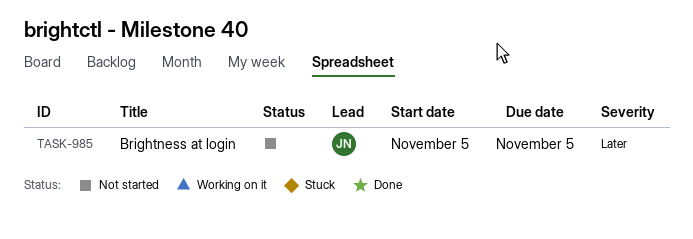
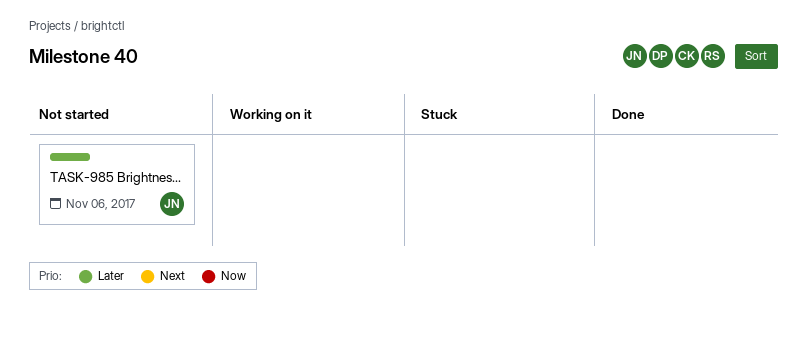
TASK-985, due: Nov 5 -> Nov 6

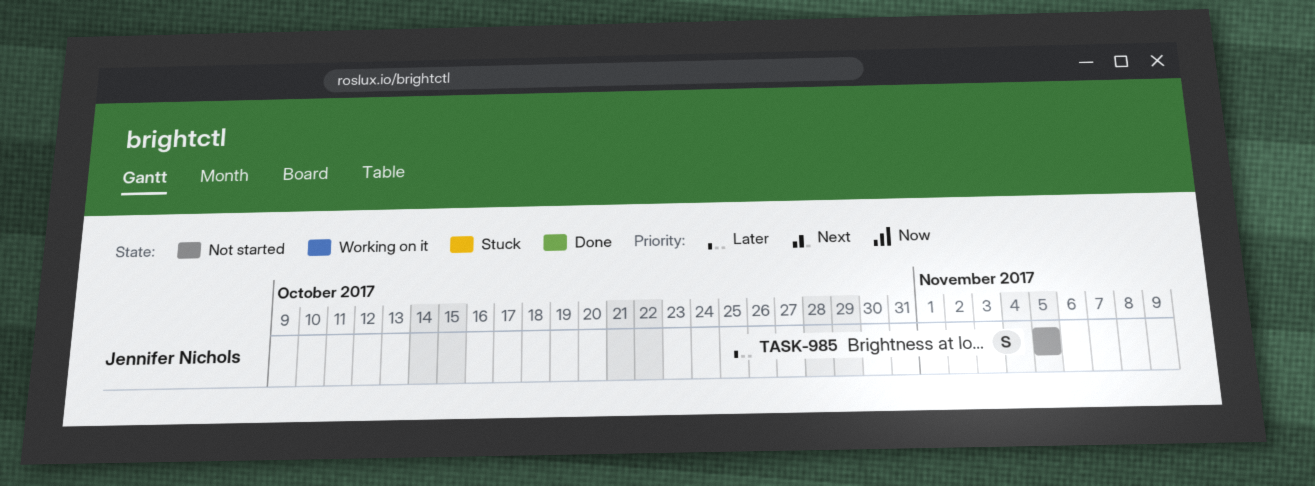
TASK-985, due: Nov 6 -> Nov 5

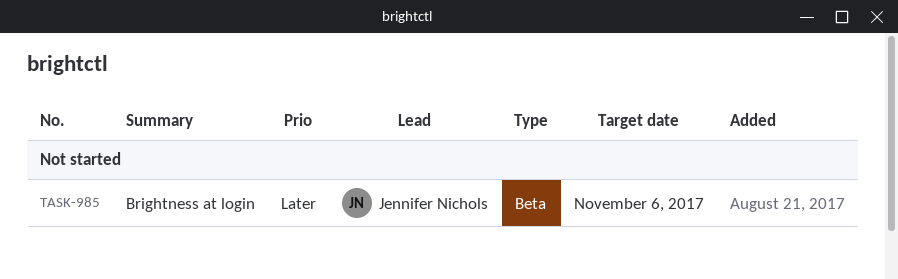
TASK-985, due: Nov 5 -> Nov 6

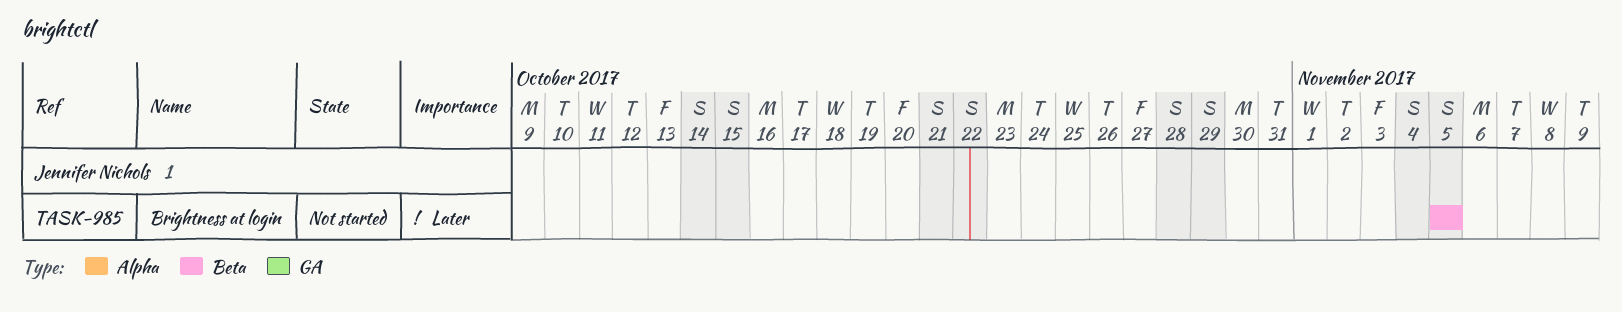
TASK-985, due: Nov 6 -> Nov 5

